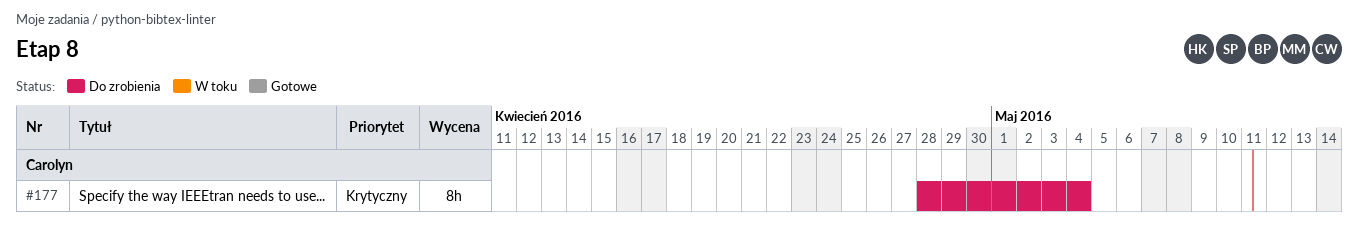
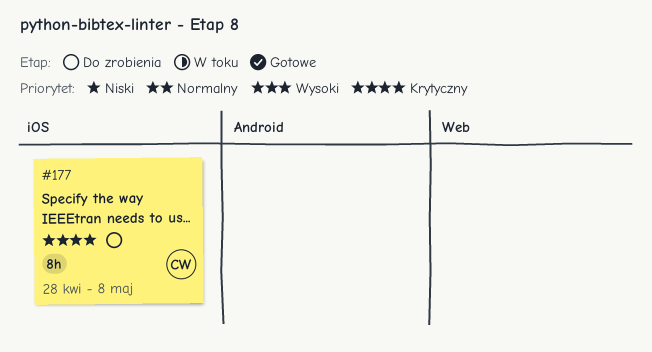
#177, due: May 4 -> May 8

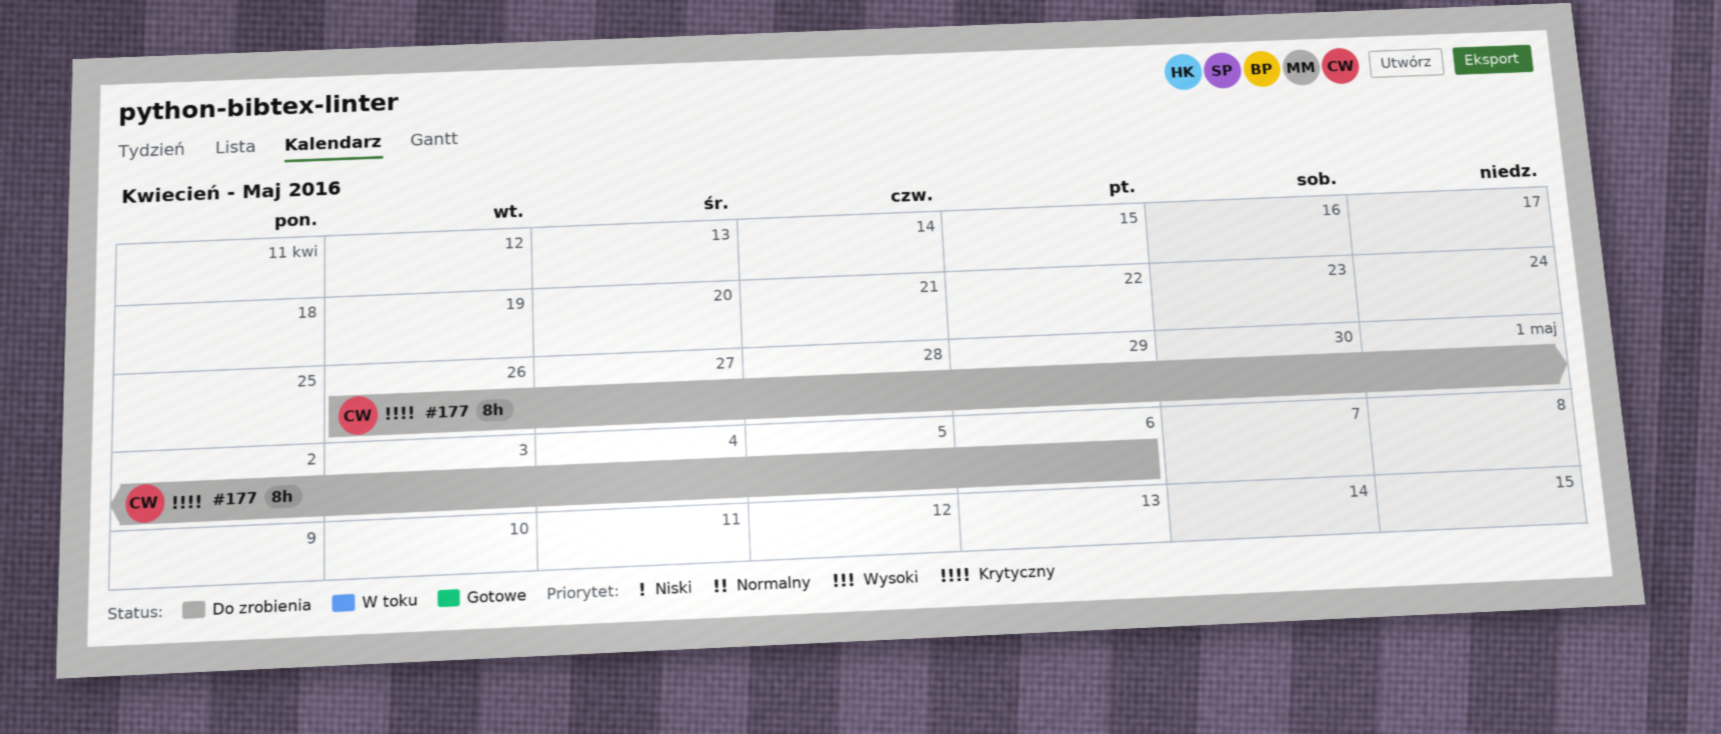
#177, start: Apr 28 -> Apr 26
#177, due: May 8 -> May 6

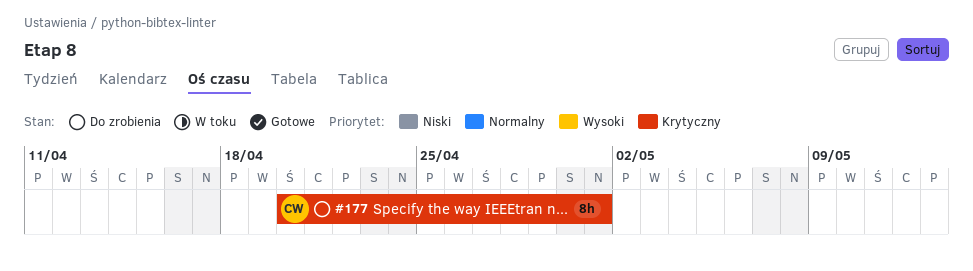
#177, start: Apr 26 -> Apr 20
#177, due: May 6 -> May 1

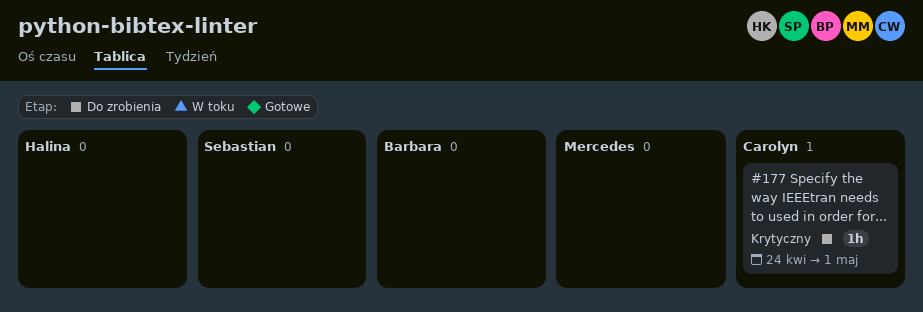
#177, estimate: 8h -> 1h
#177, start: Apr 20 -> Apr 24

